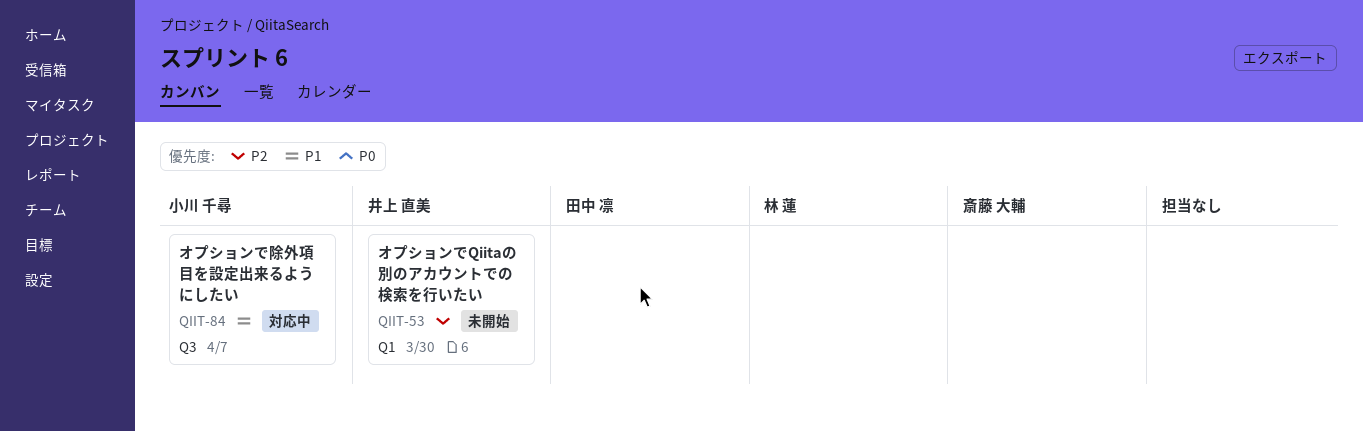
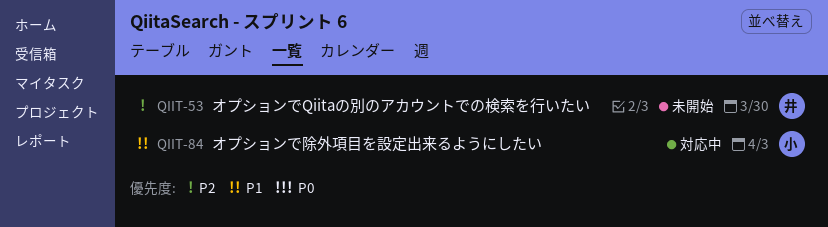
QIIT-84, due: Apr 7 -> Apr 3

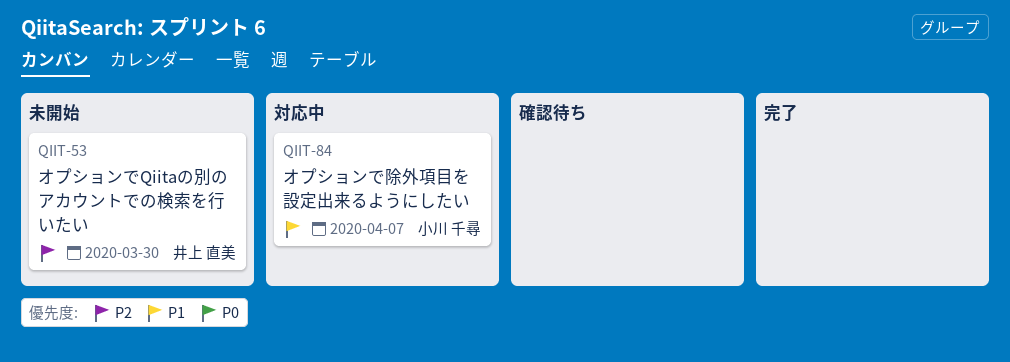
QIIT-84, due: Apr 3 -> Apr 7

